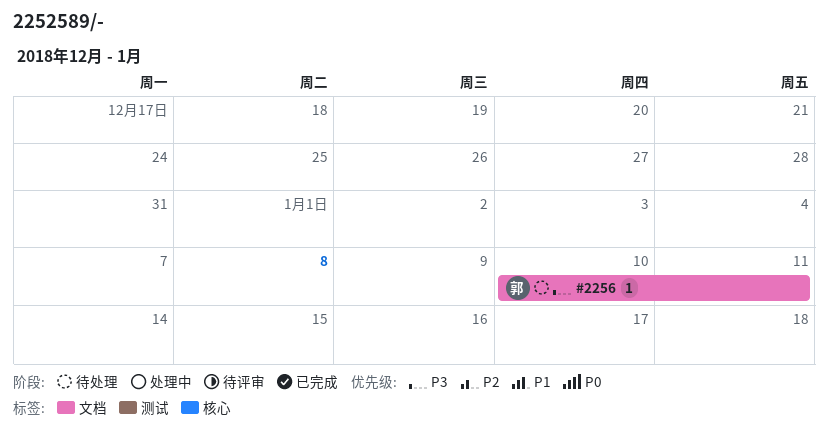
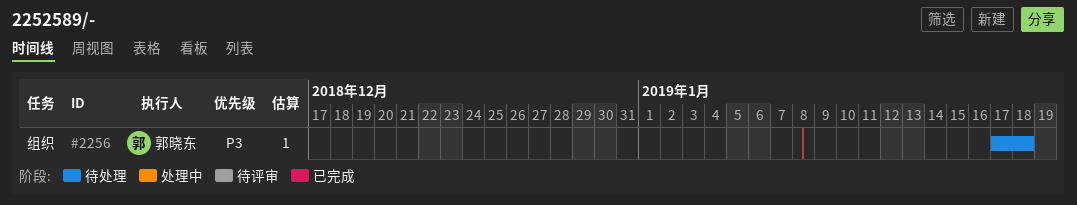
#2256, start: Jan 10 -> Jan 17
#2256, due: Jan 11 -> Jan 18

